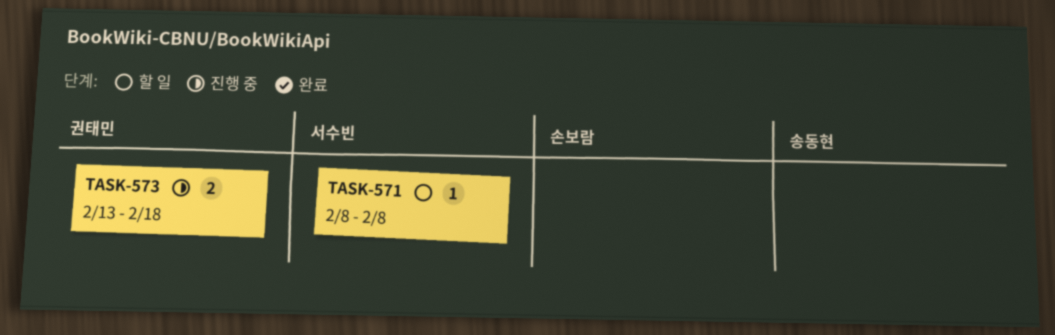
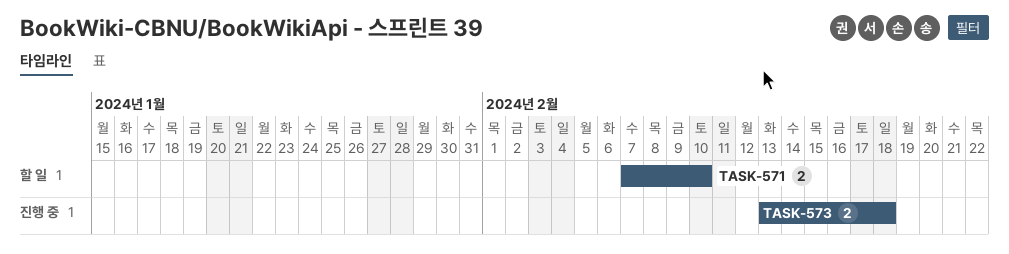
TASK-571, estimate: 1 -> 2
TASK-571, start: Feb 8 -> Feb 7
TASK-571, due: Feb 8 -> Feb 10

